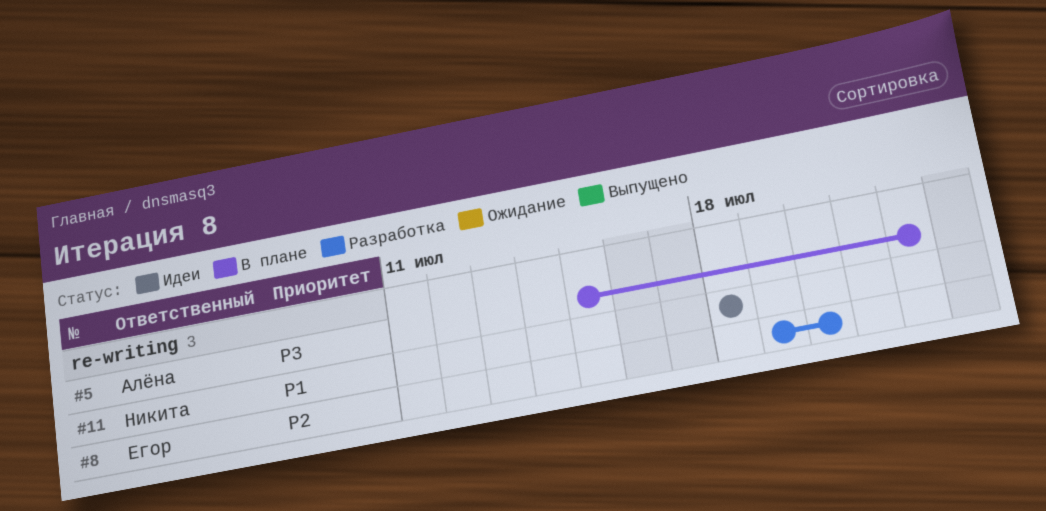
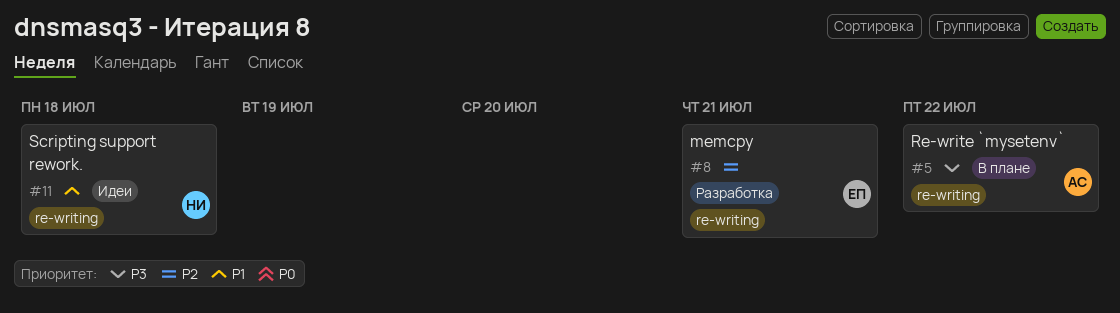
#8, due: Jul 20 -> Jul 21

